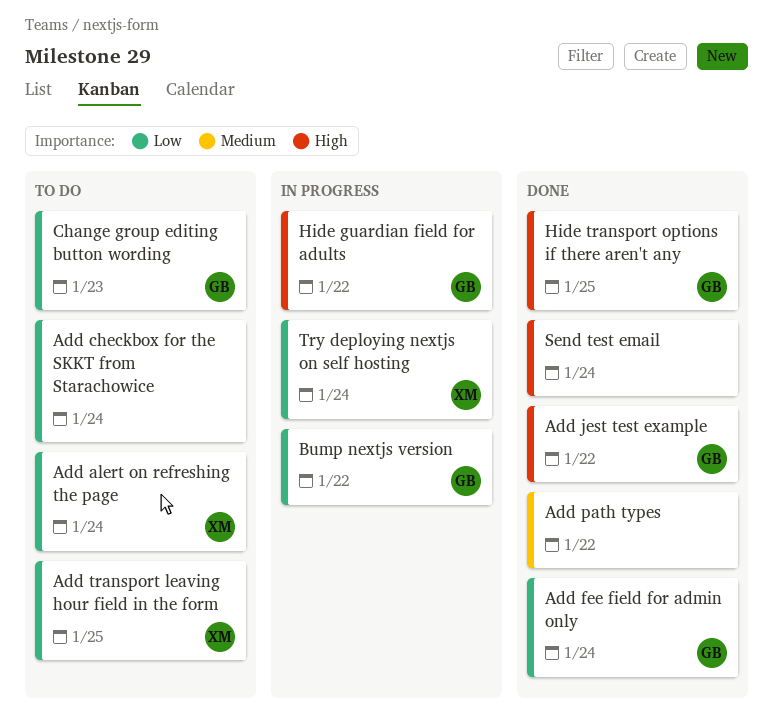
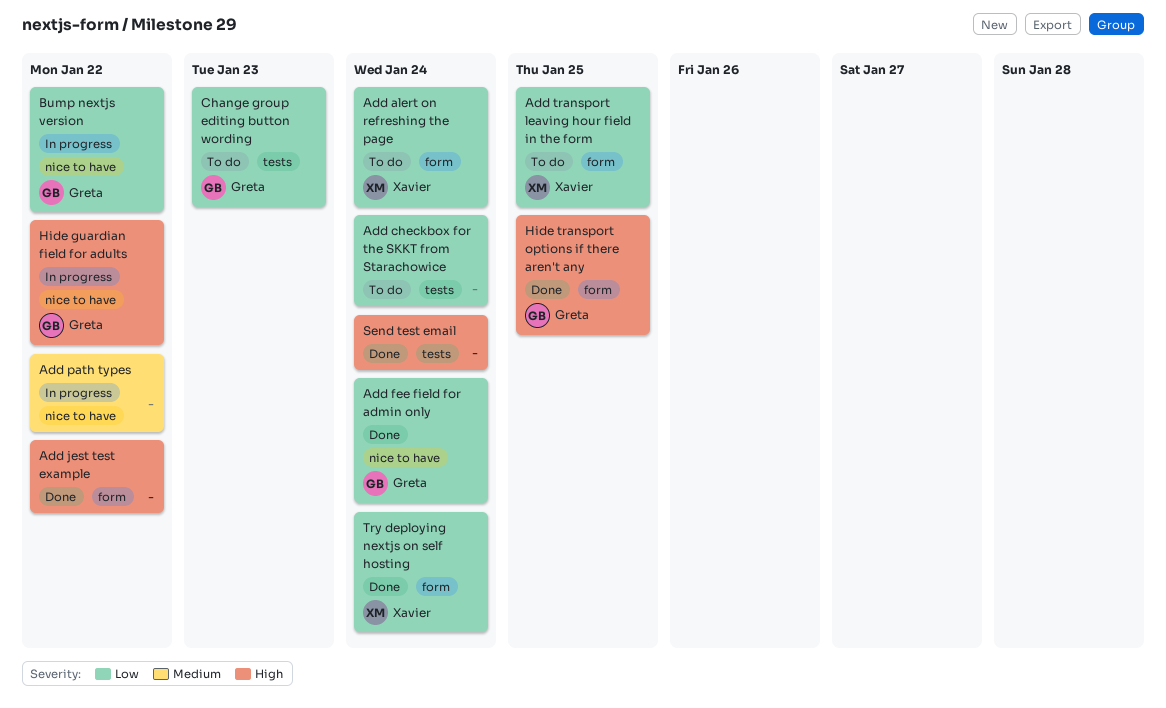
Add jest test example, owner: Greta -> none
Add path types, status: Done -> In progress
Try deploying nextjs on self hosting, status: In progress -> Done

